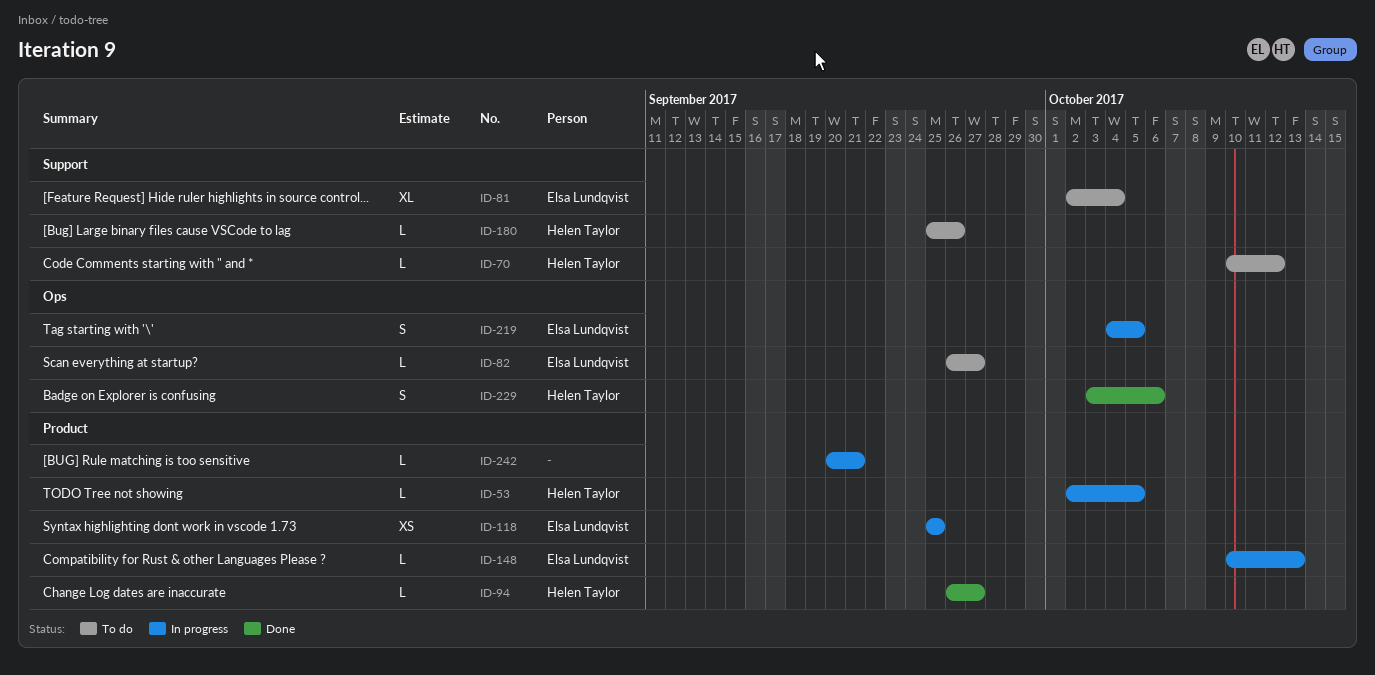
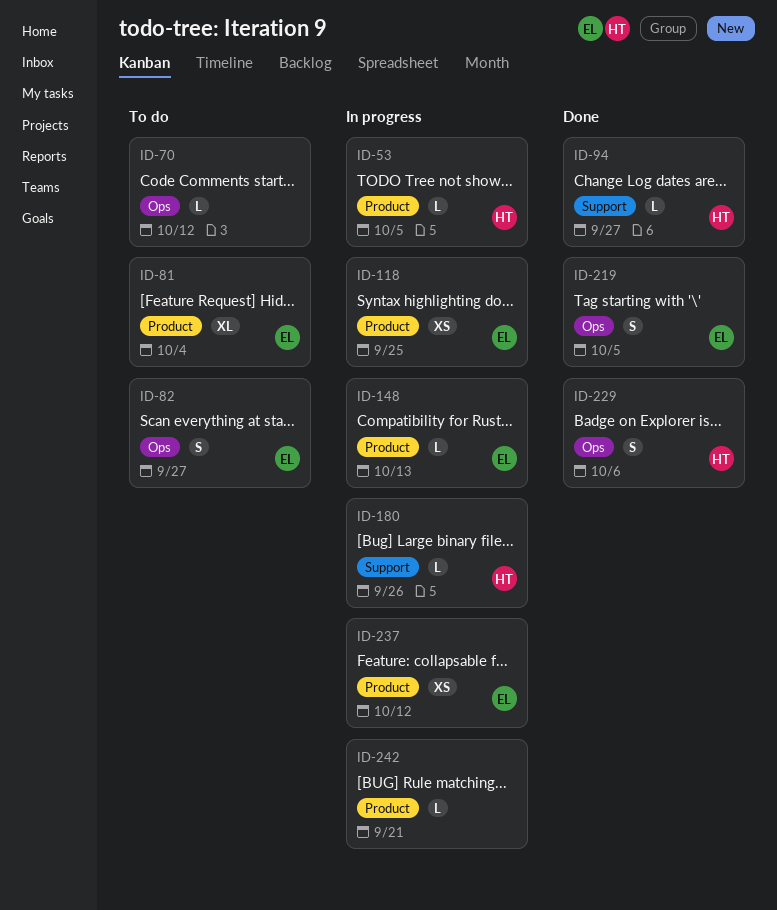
ID-70, owner: Helen Taylor -> none
ID-70, label: Support -> Ops
ID-81, label: Support -> Product
ID-82, estimate: L -> S
ID-94, label: Product -> Support
ID-180, status: To do -> In progress
ID-219, status: In progress -> Done
ID-237: none -> present

